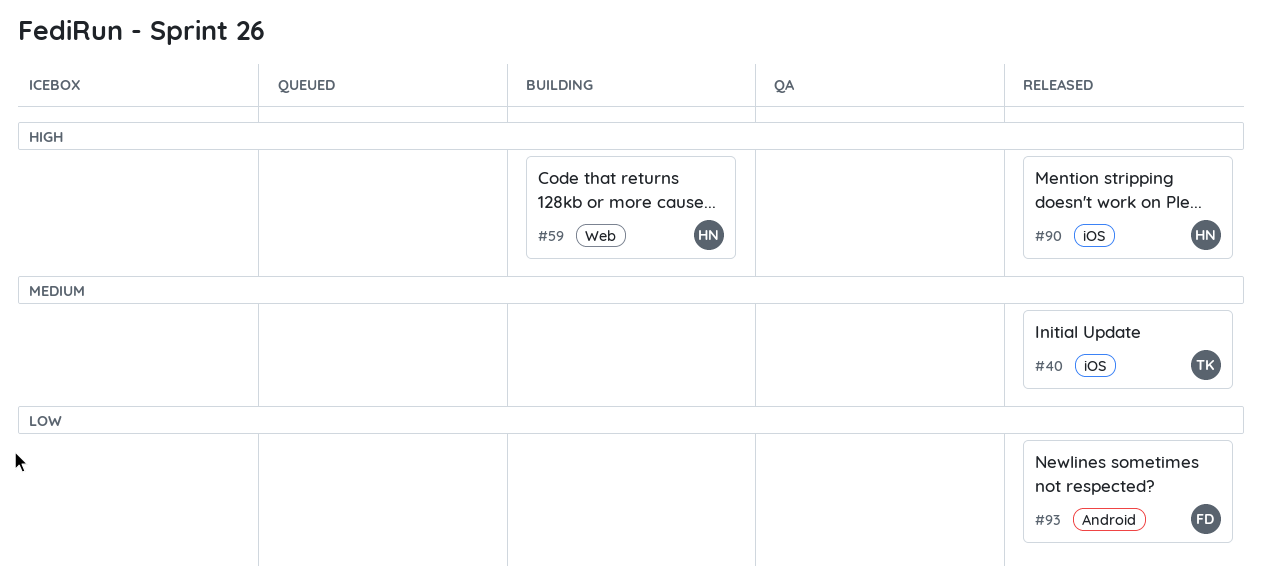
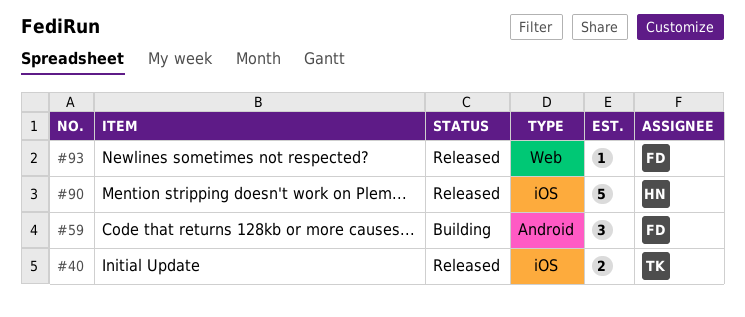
#59, owner: HN -> FD
#59, label: Web -> Android
#93, label: Android -> Web

